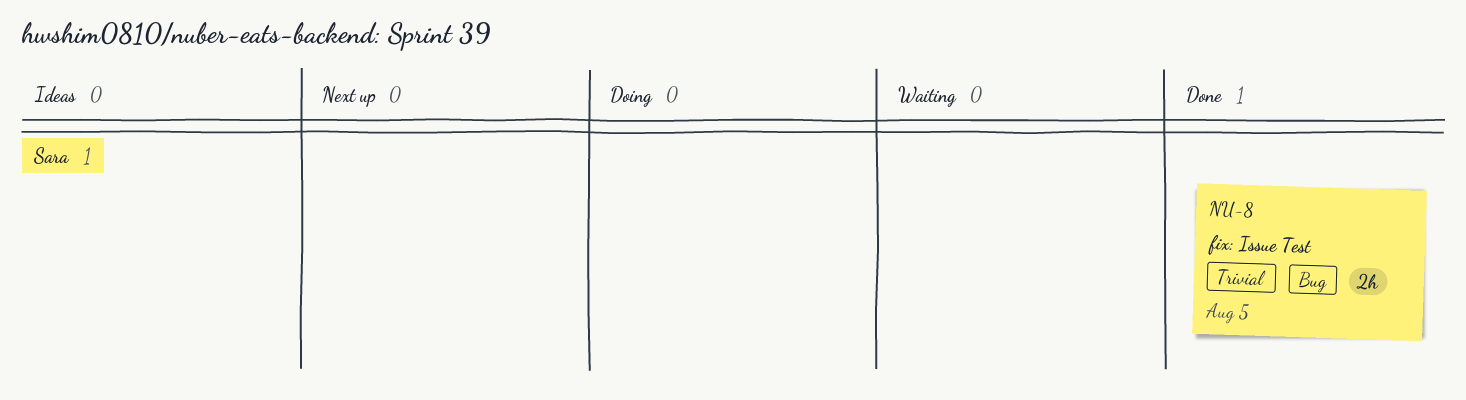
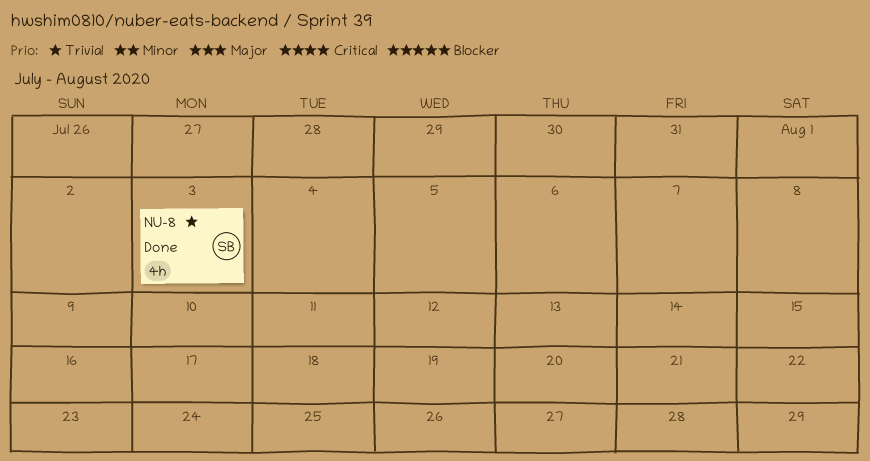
NU-8, estimate: 2h -> 4h
NU-8, due: Aug 5 -> Aug 3

